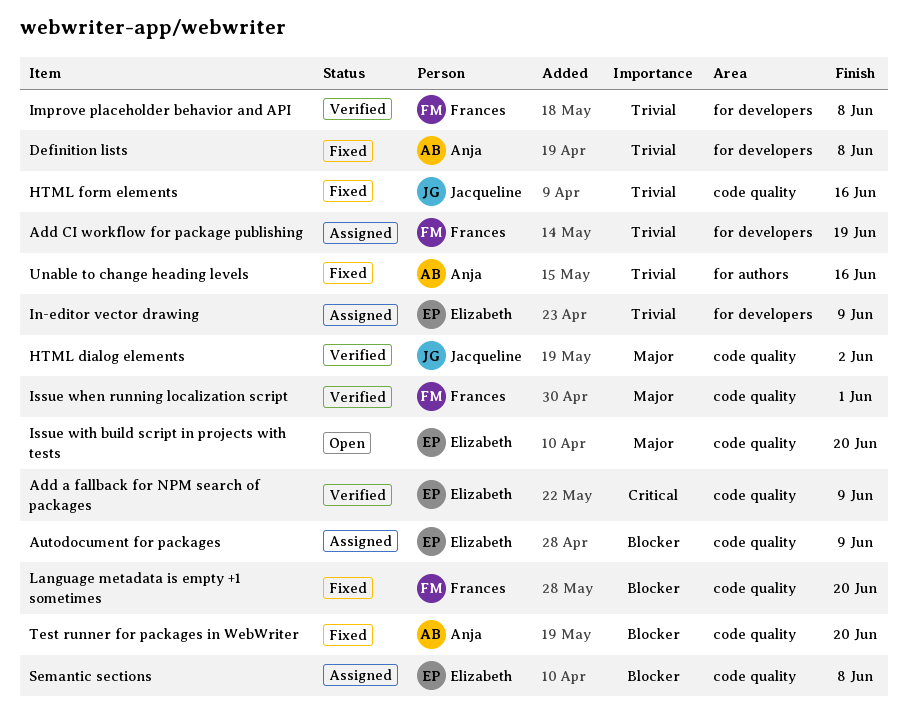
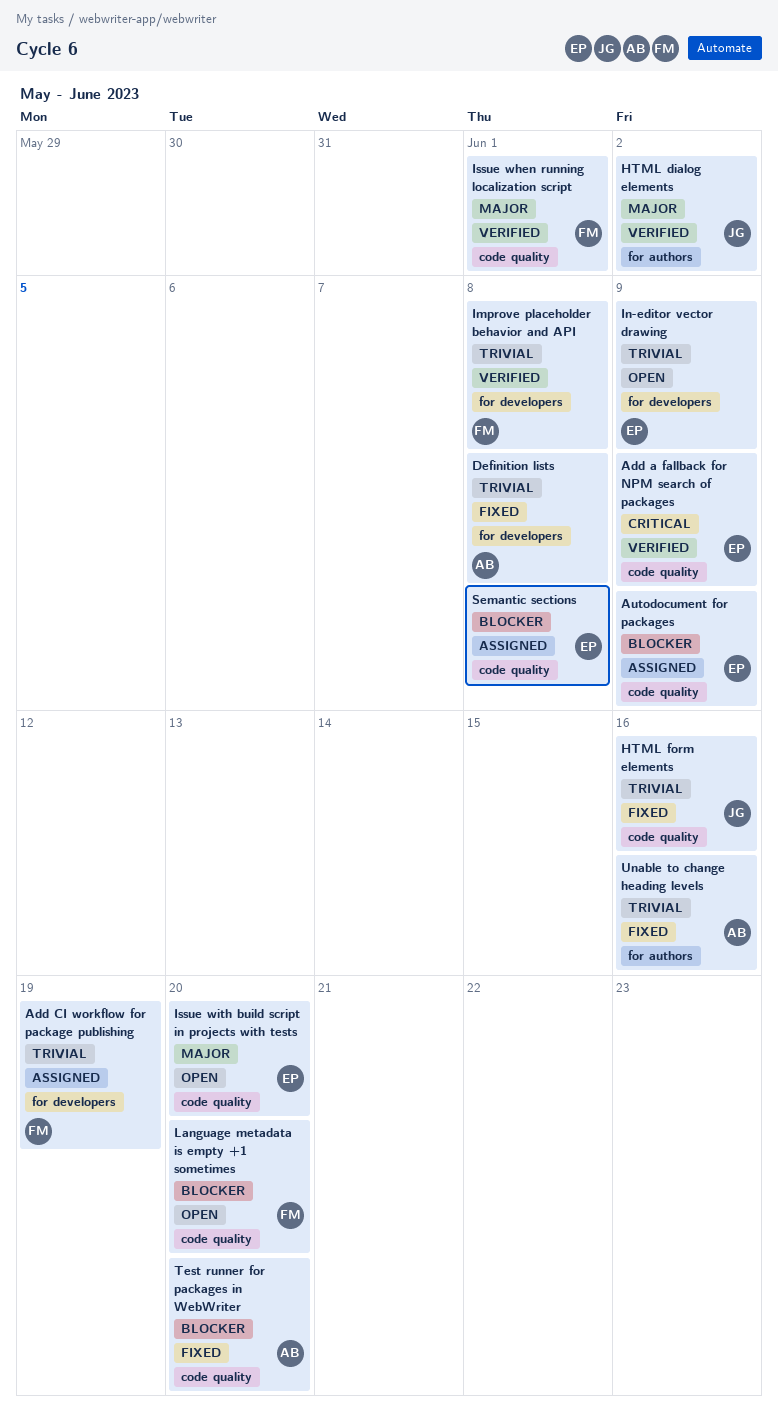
HTML dialog elements, label: code quality -> for authors
In-editor vector drawing, status: Assigned -> Open
Language metadata is empty +1 sometimes, status: Fixed -> Open

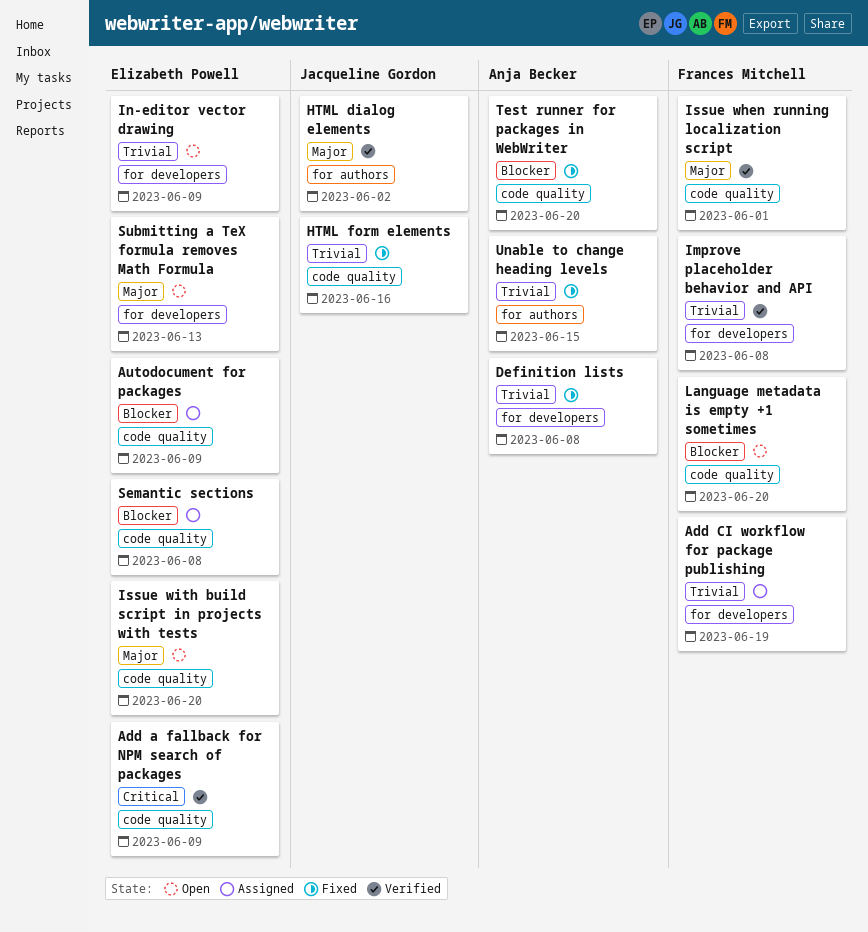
Submitting a TeX formula removes Math Formula: none -> present
Unable to change heading levels, due: Jun 16 -> Jun 15

